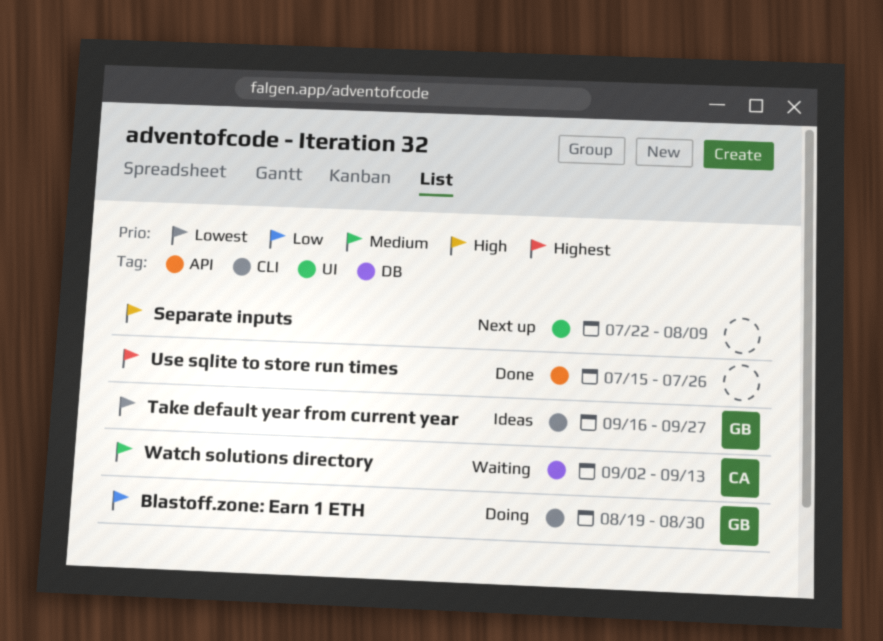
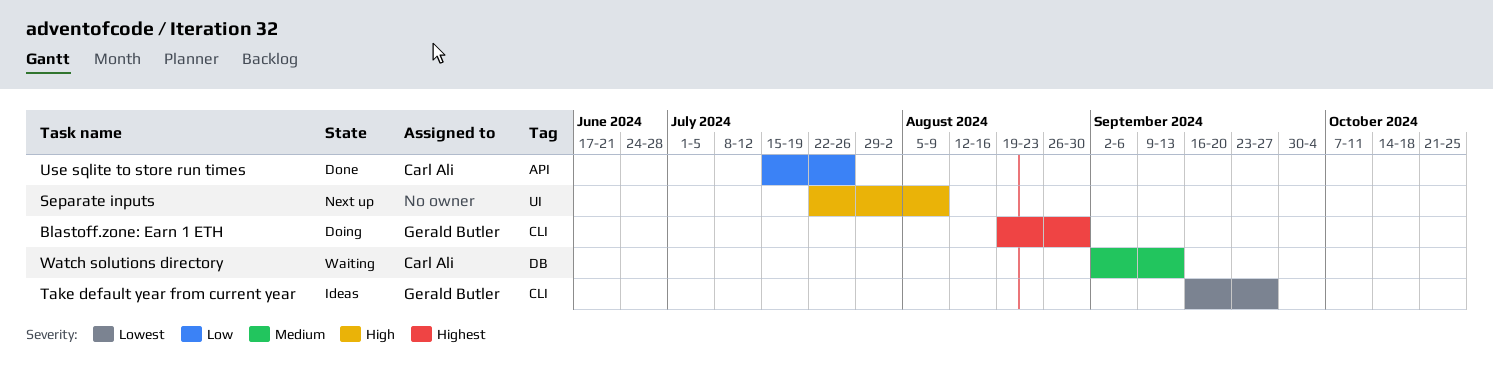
Blastoff.zone: Earn 1 ETH, priority: Low -> Highest
Use sqlite to store run times, owner: none -> Carl Ali
Use sqlite to store run times, priority: Highest -> Low

